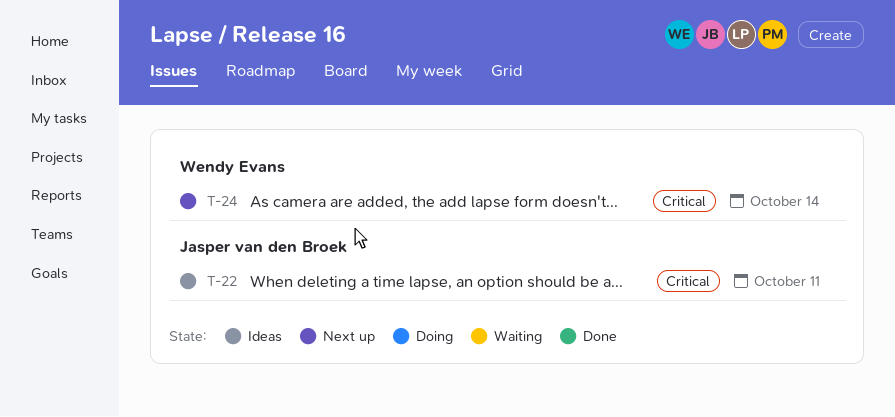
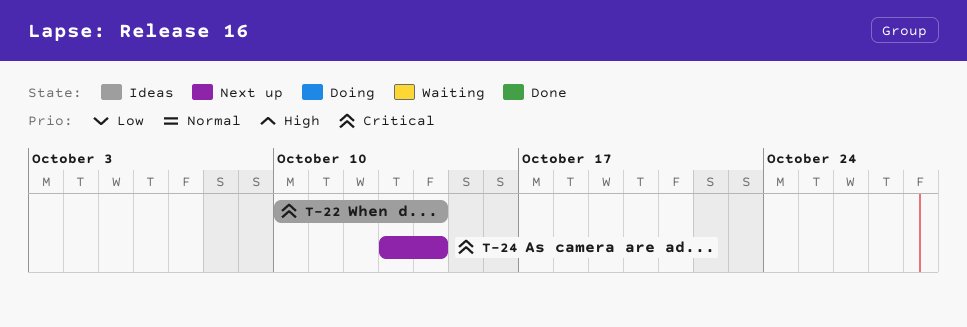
T-22, due: Oct 11 -> Oct 14

